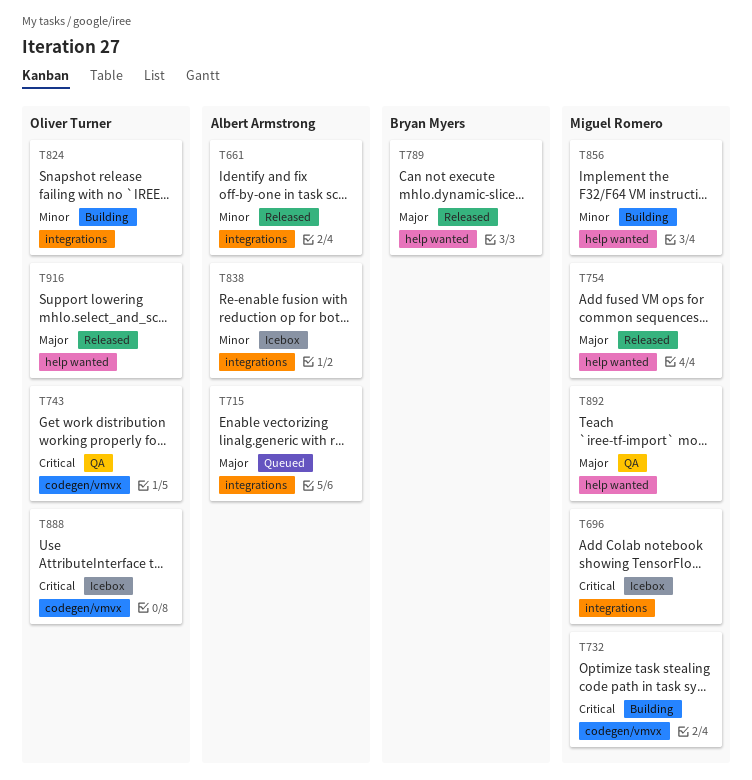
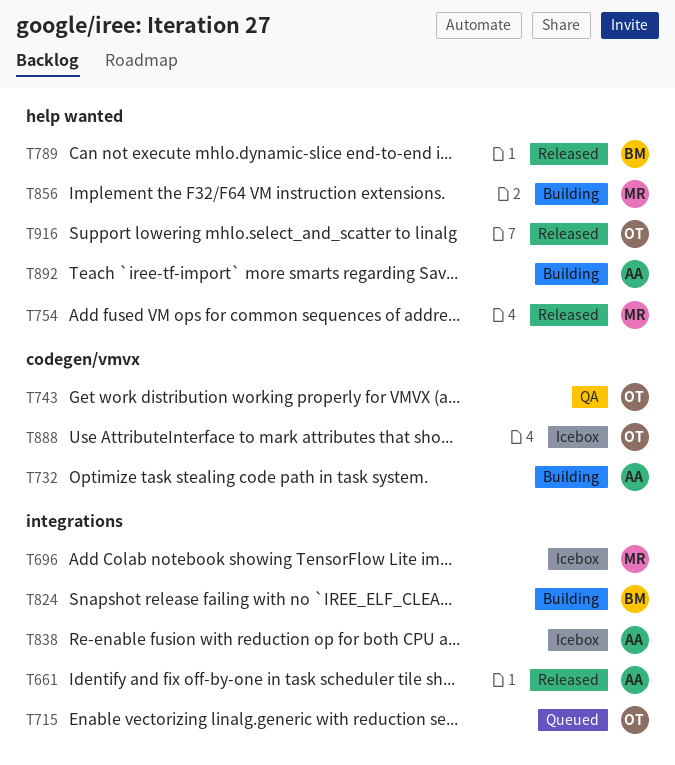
T715, owner: Albert Armstrong -> Oliver Turner
T732, owner: Miguel Romero -> Albert Armstrong
T824, owner: Oliver Turner -> Bryan Myers
T892, status: QA -> Building
T892, owner: Miguel Romero -> Albert Armstrong

